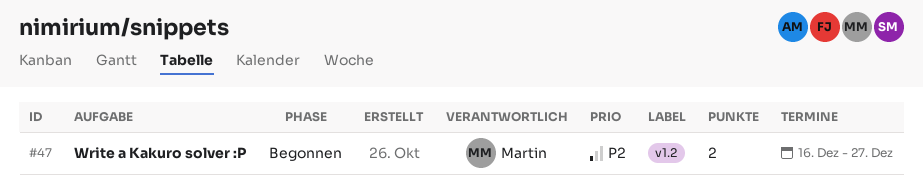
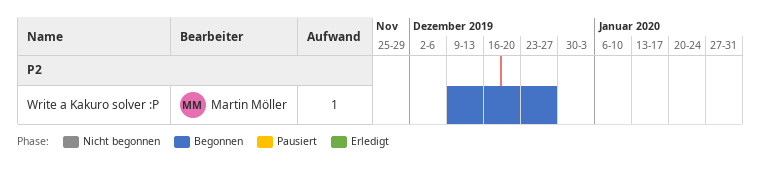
Write a Kakuro solver :P, estimate: 2 -> 1
Write a Kakuro solver :P, start: Dec 16 -> Dec 9

